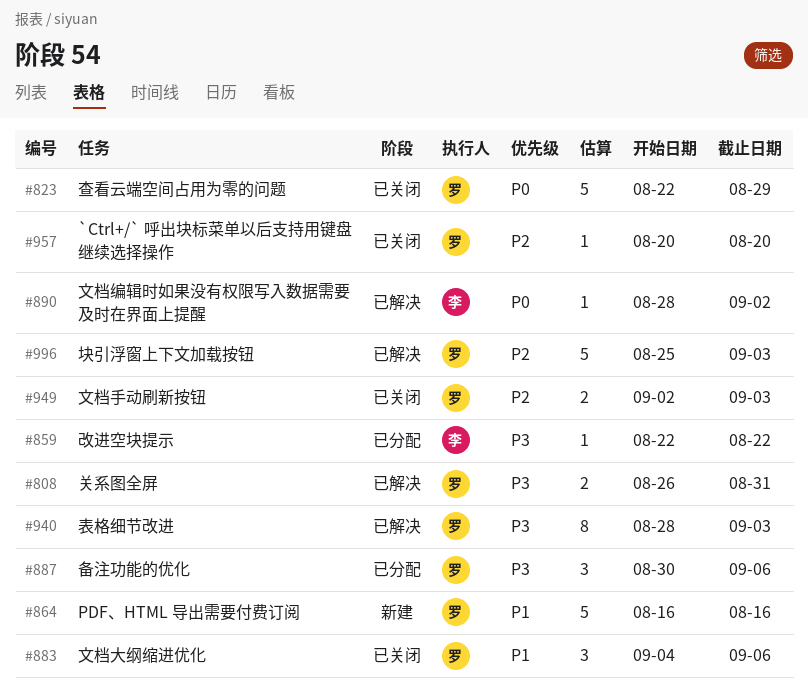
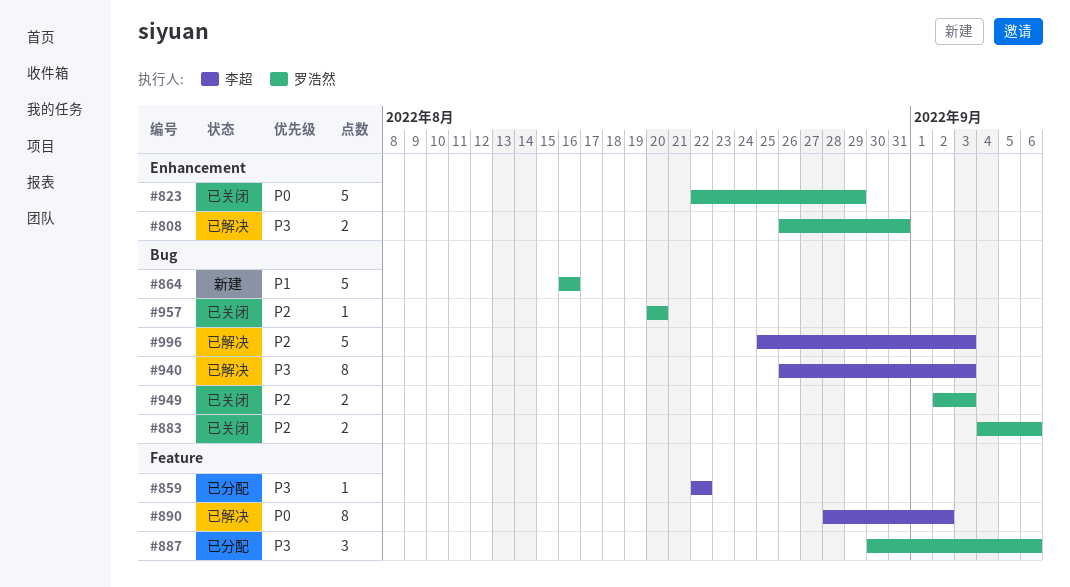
#883, priority: P1 -> P2
#883, estimate: 3 -> 2
#890, estimate: 1 -> 8
#940, owner: 罗浩然 -> 李超
#940, start: Aug 28 -> Aug 26
#996, owner: 罗浩然 -> 李超

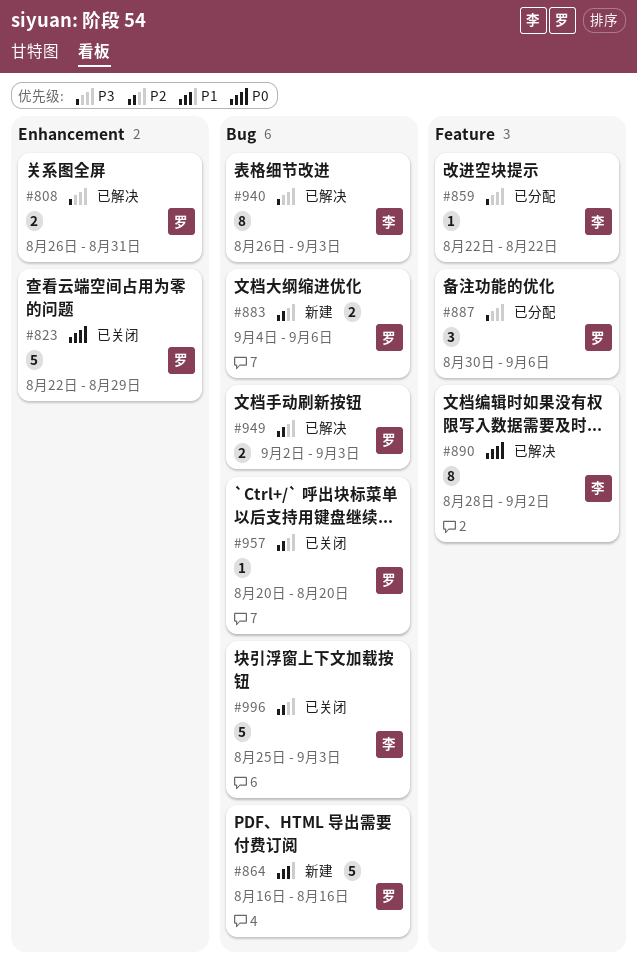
#883, status: 已关闭 -> 新建
#949, status: 已关闭 -> 已解决
#996, status: 已解决 -> 已关闭

